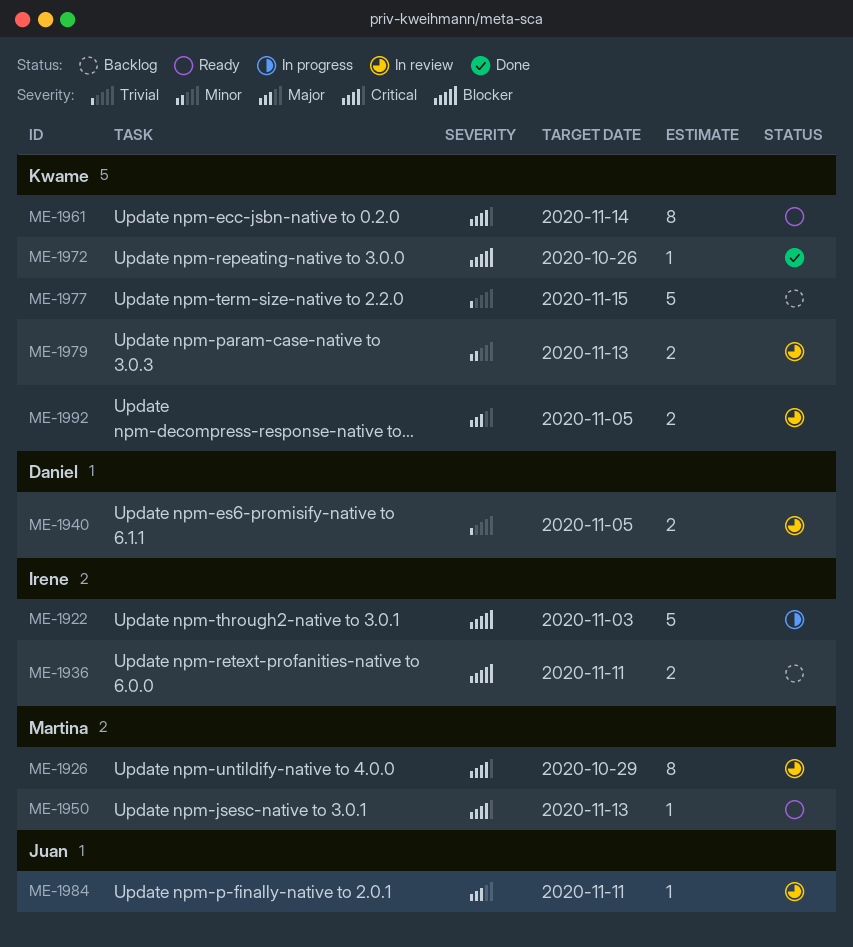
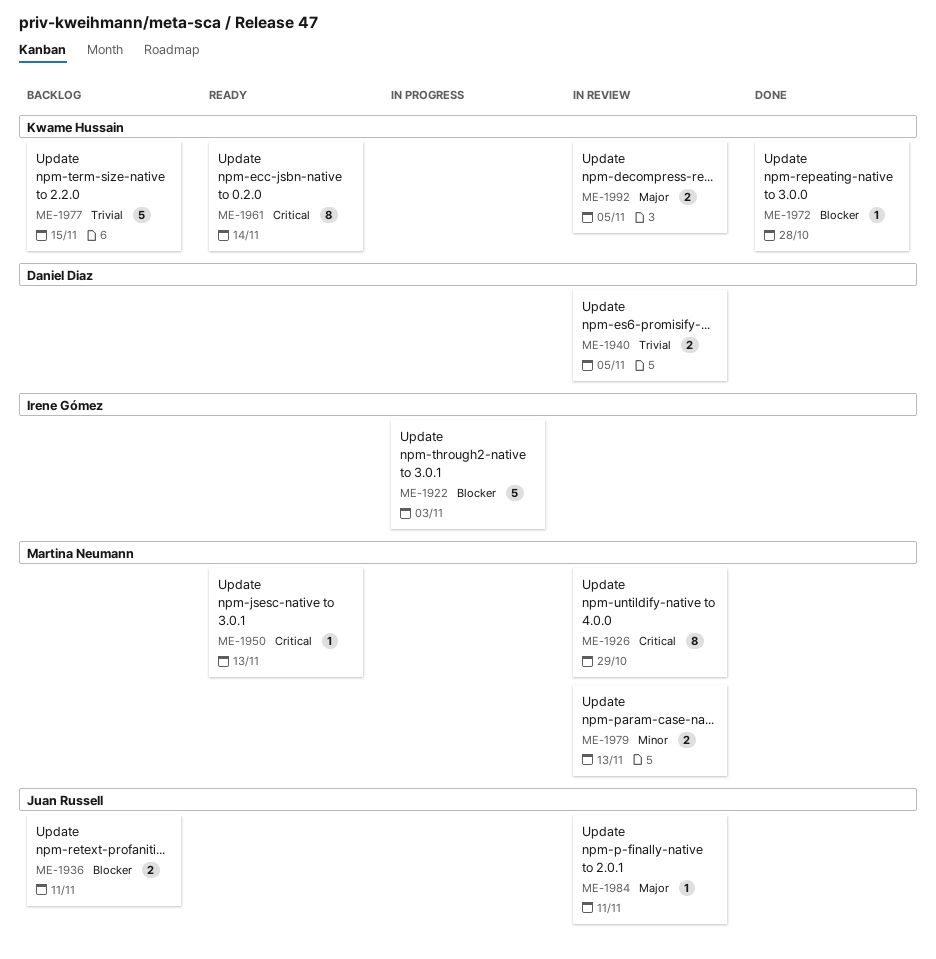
ME-1936, owner: Irene Gómez -> Juan Russell
ME-1972, due: Oct 26 -> Oct 28
ME-1979, owner: Kwame Hussain -> Martina Neumann

